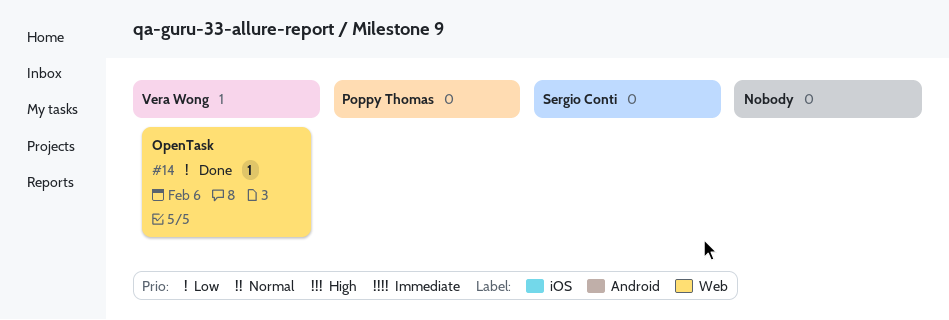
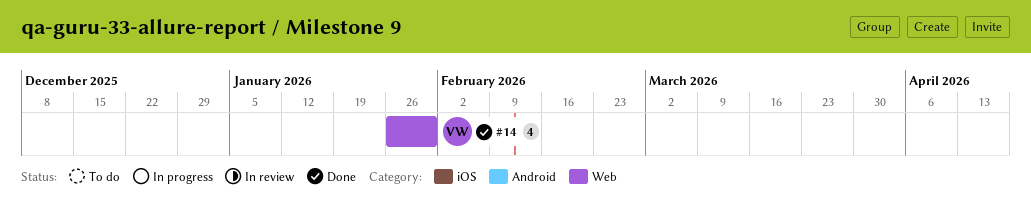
#14, estimate: 1 -> 4
#14, due: Feb 6 -> Jan 30

